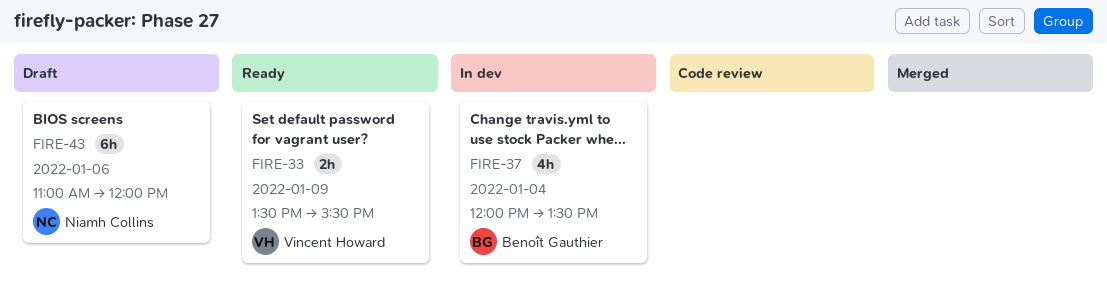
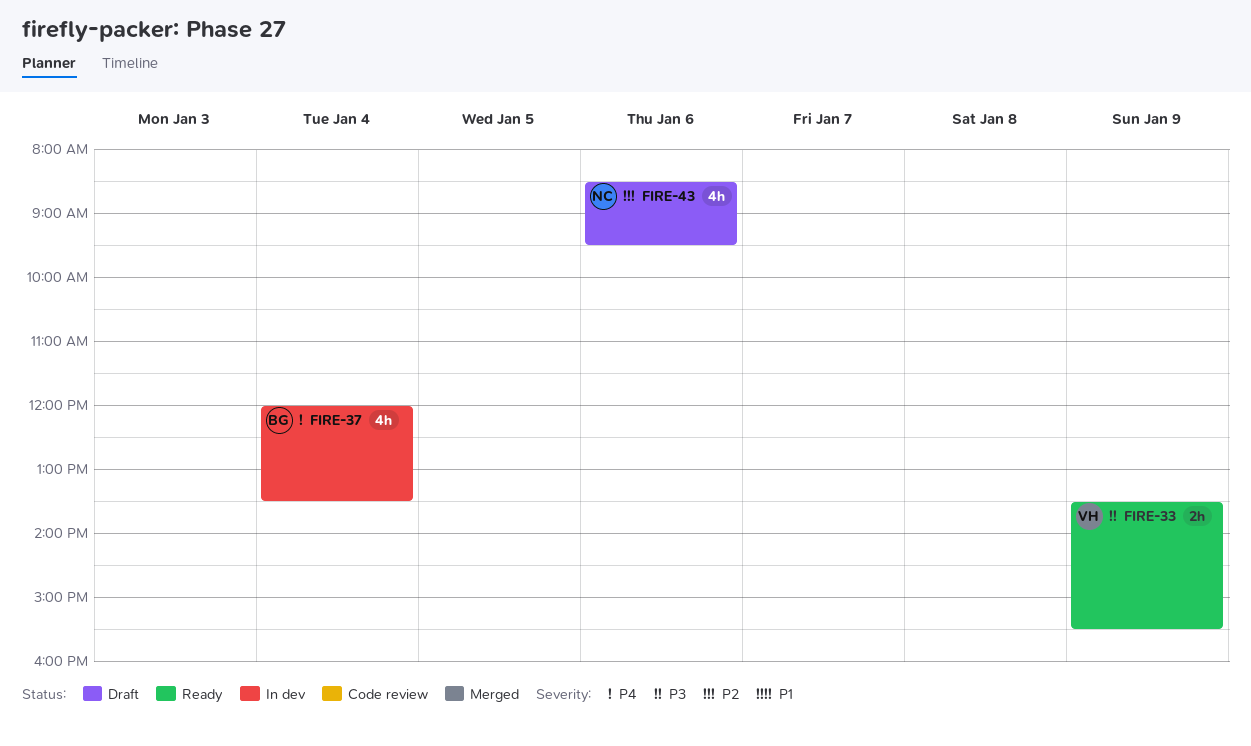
FIRE-43, estimate: 6h -> 4h
FIRE-43, begins: 11:00 -> 08:30
FIRE-43, ends: 12:00 -> 09:30

